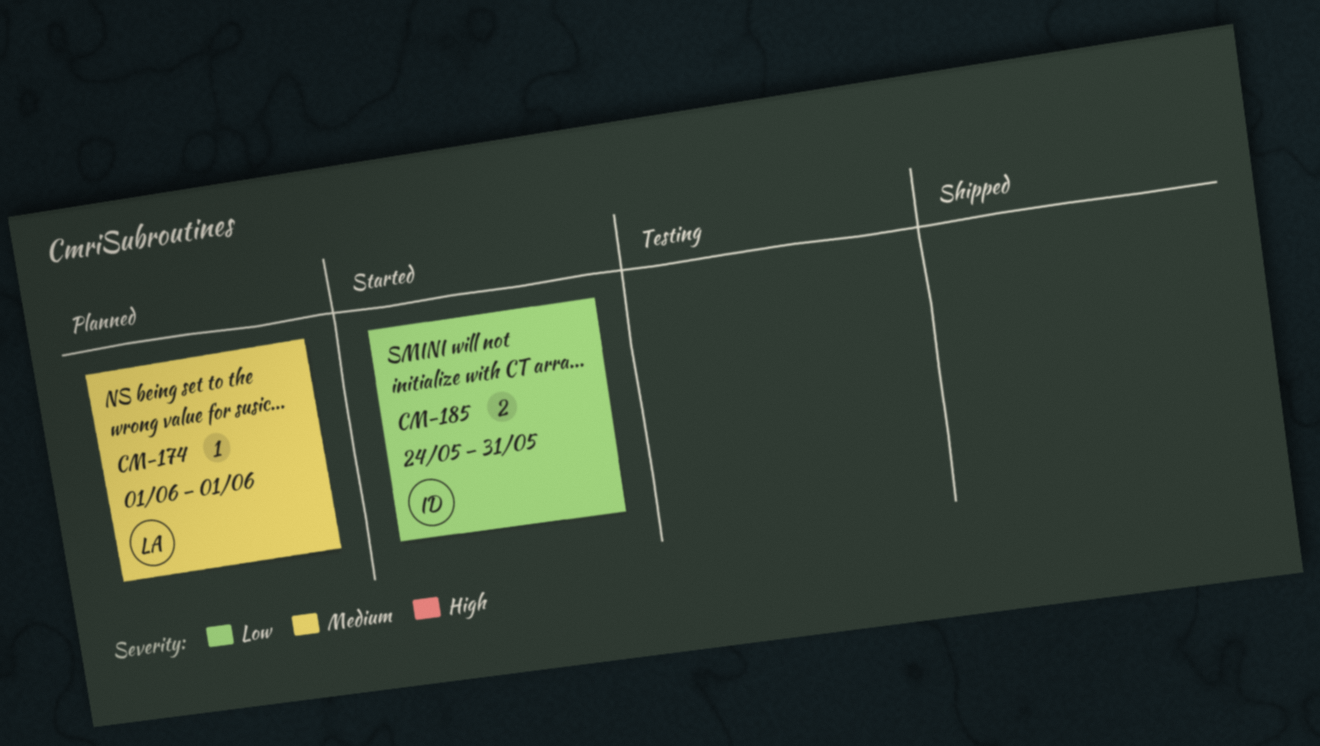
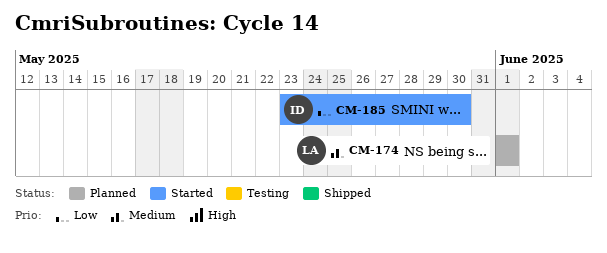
CM-185, start: May 24 -> May 23
CM-185, due: May 31 -> May 30

